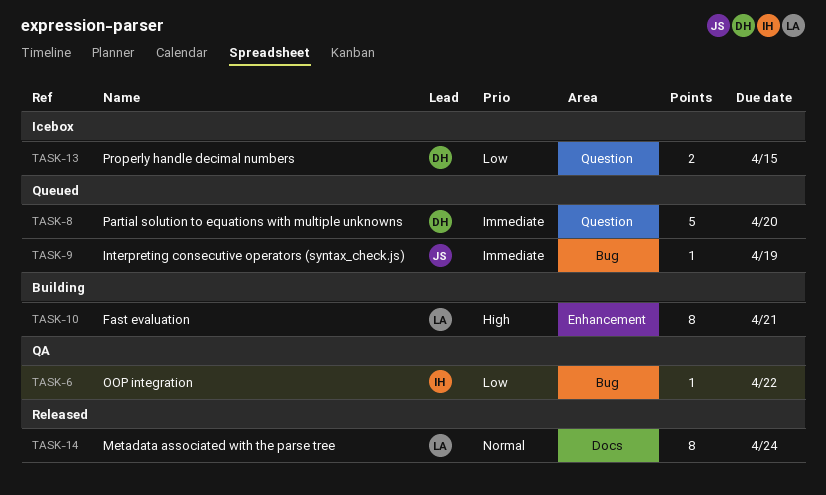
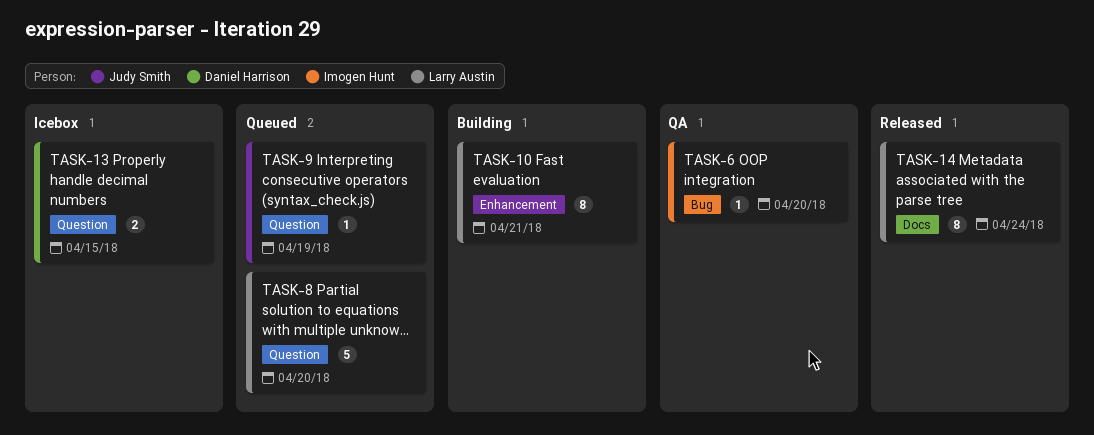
TASK-6, due: Apr 22 -> Apr 20
TASK-8, owner: Daniel Harrison -> Larry Austin
TASK-9, label: Bug -> Question

